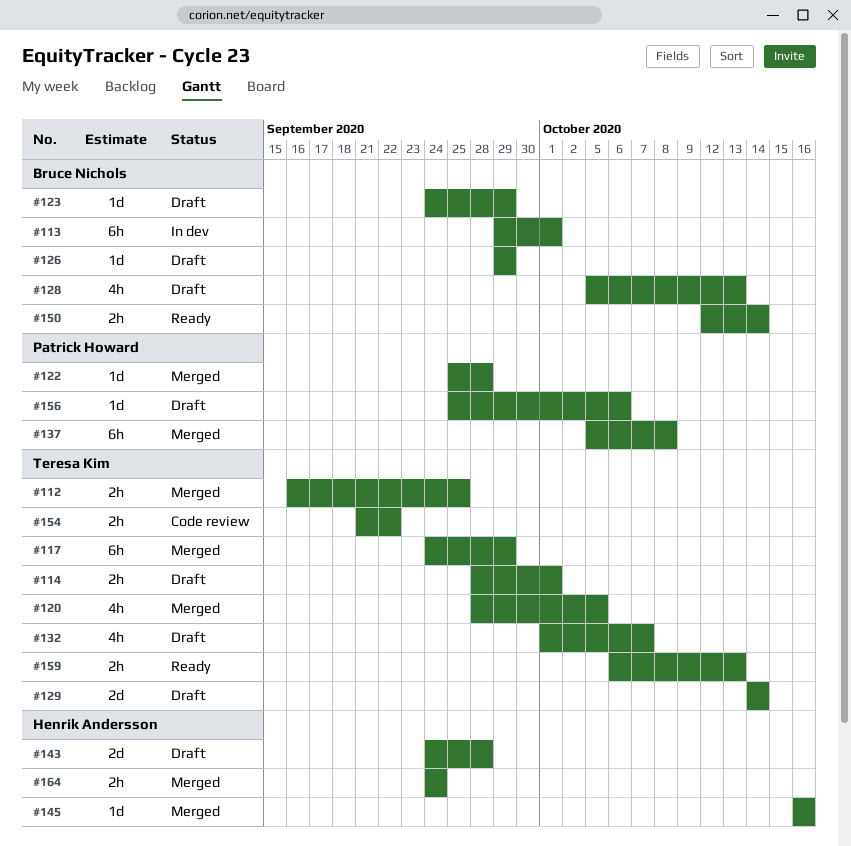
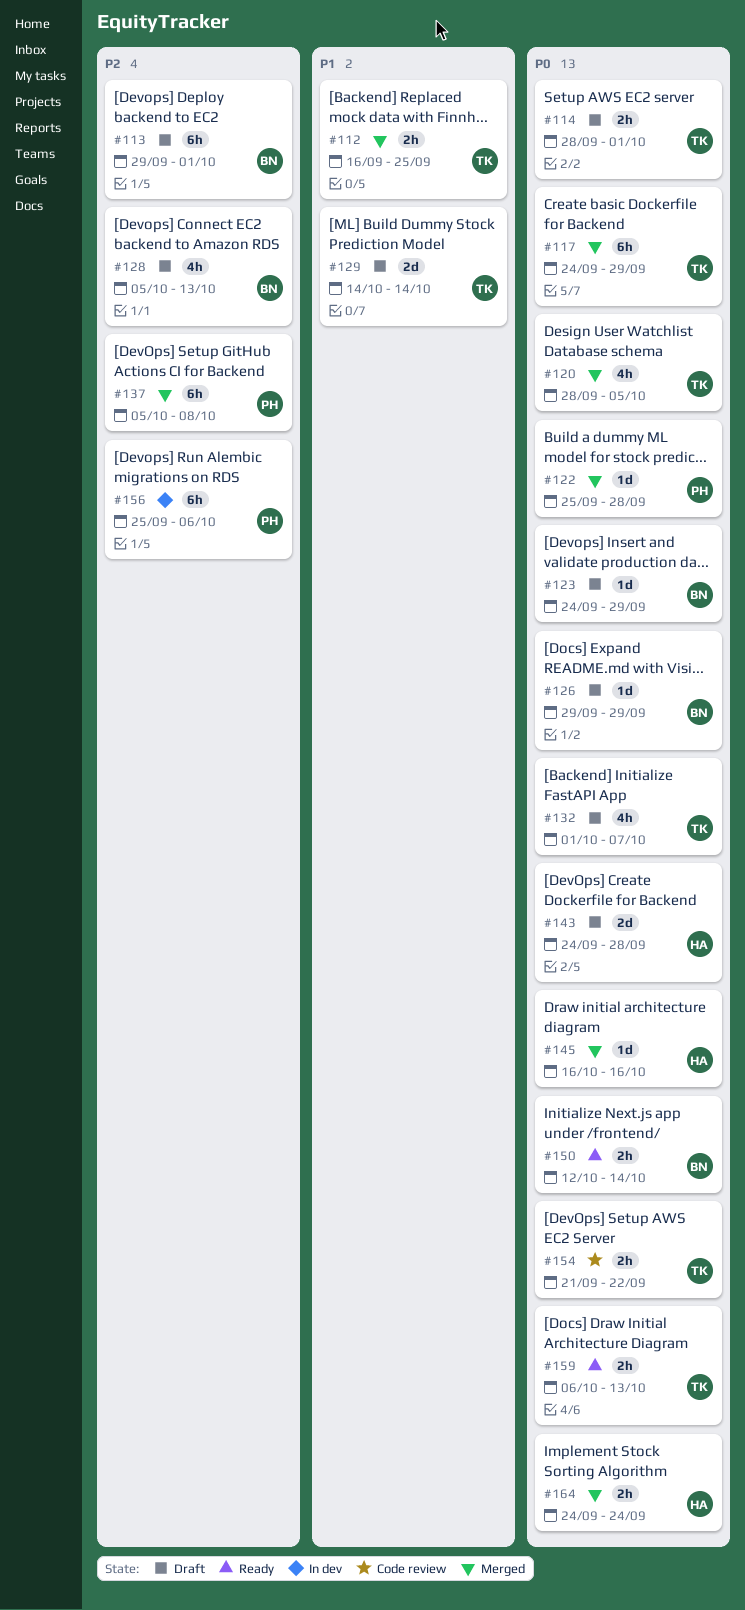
#113, status: In dev -> Draft
#156, status: Draft -> In dev
#156, estimate: 1d -> 6h

